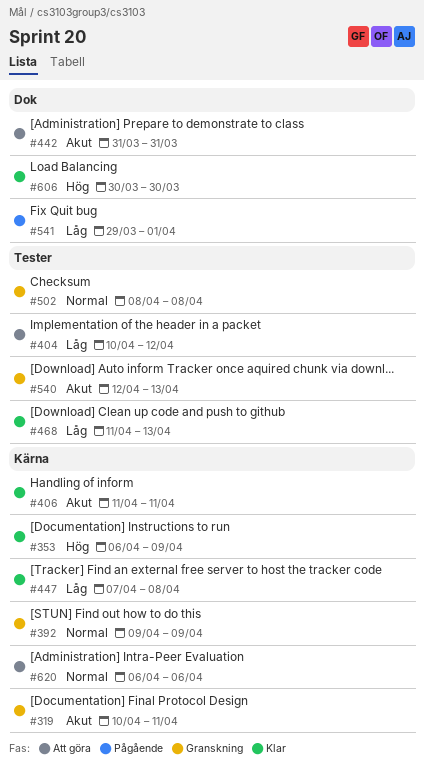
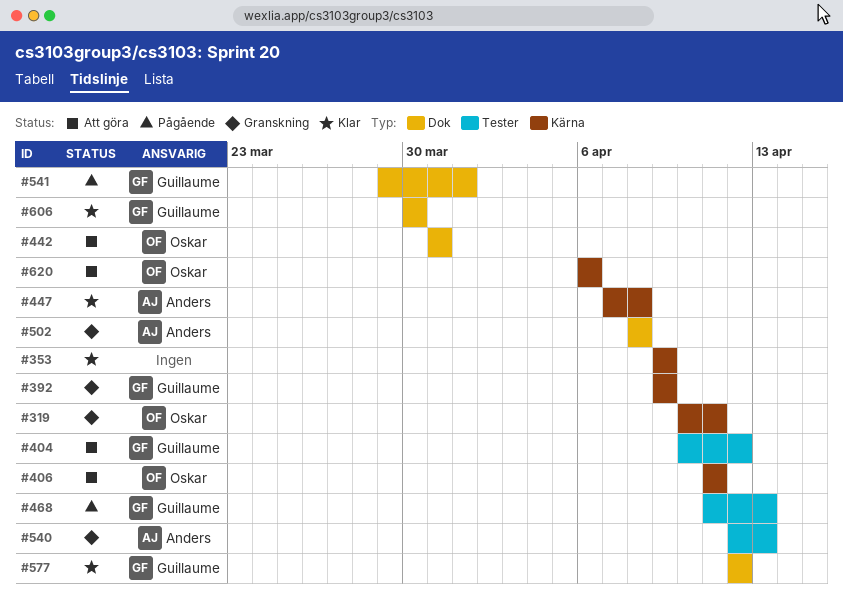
#353, start: Apr 6 -> Apr 9
#406, status: Klar -> Att göra
#468, status: Klar -> Pågående
#502, label: Tester -> Dok
#577: none -> present

